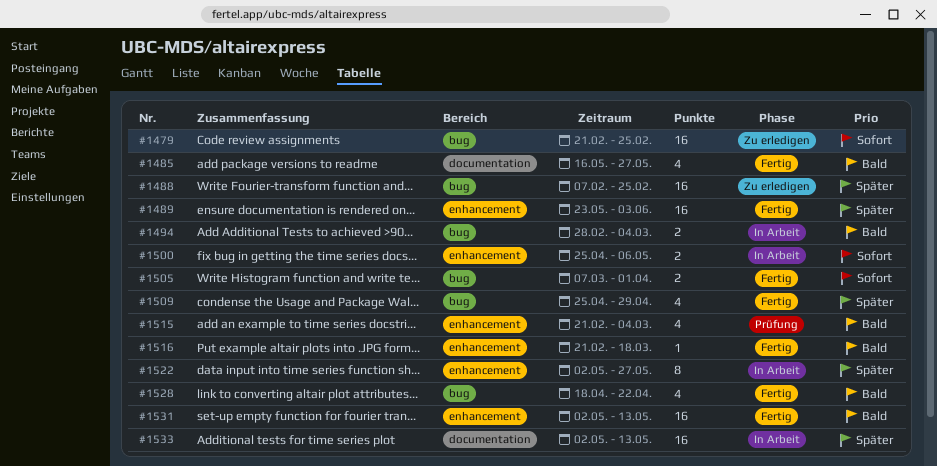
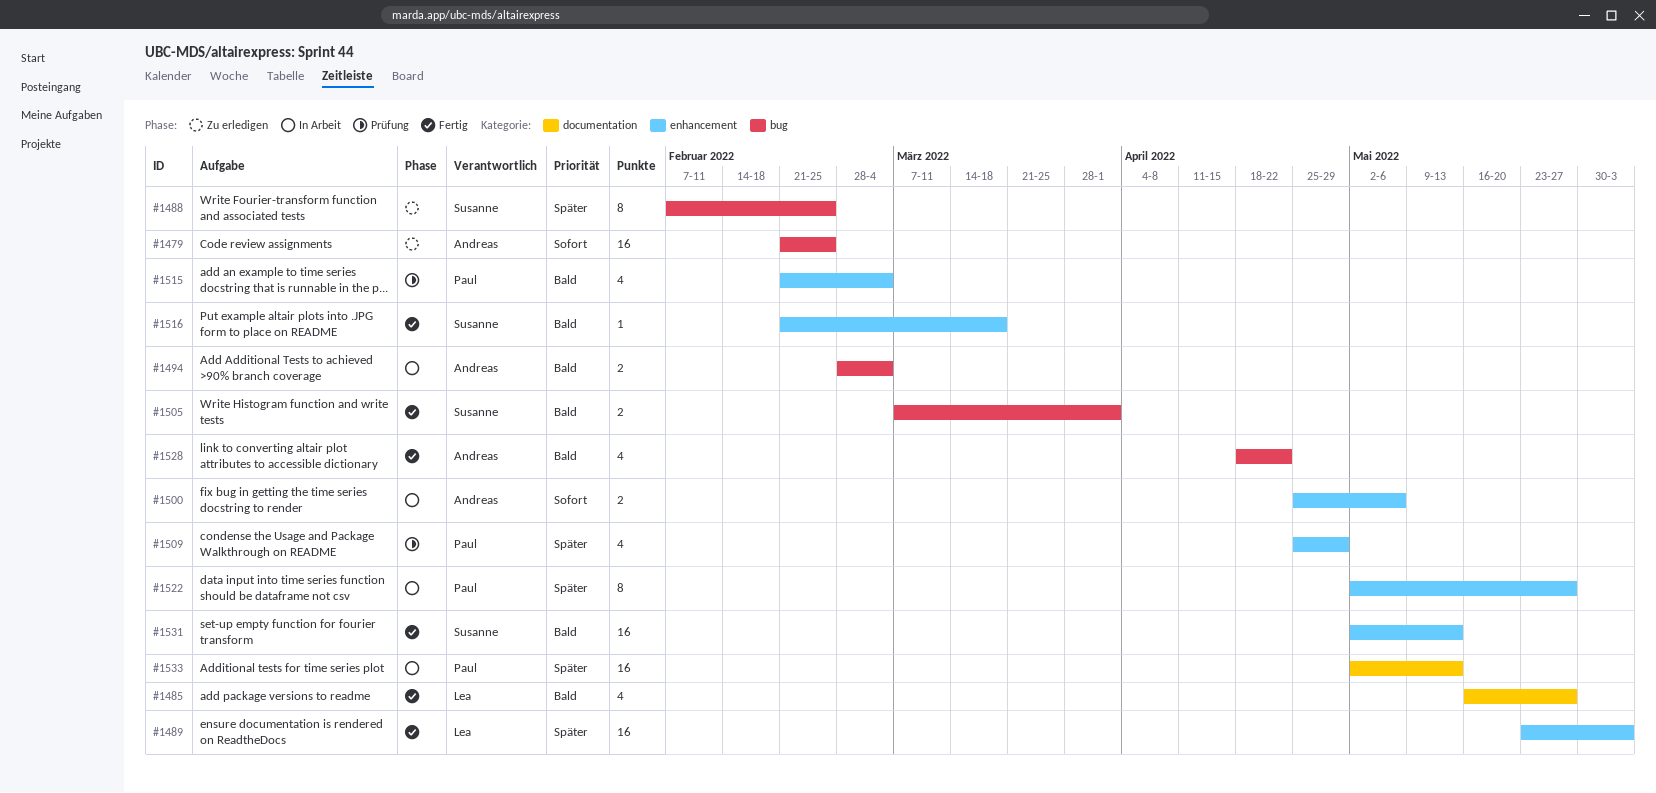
#1488, estimate: 16 -> 8
#1505, priority: Sofort -> Bald
#1509, status: Fertig -> Prüfung
#1509, label: bug -> enhancement

